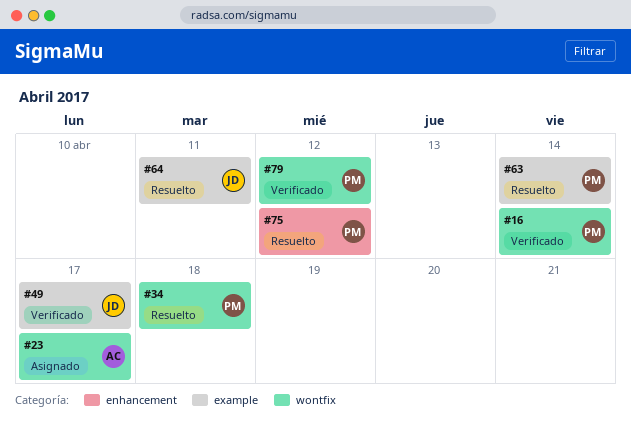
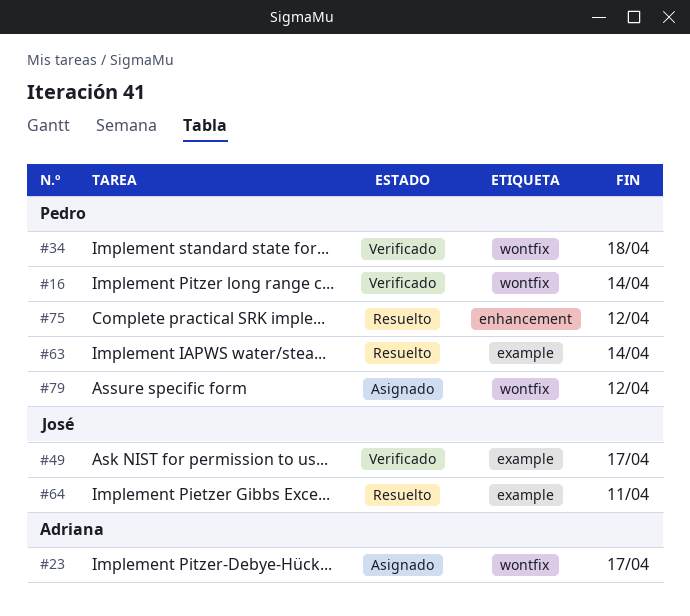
#34, status: Resuelto -> Verificado
#79, status: Verificado -> Asignado

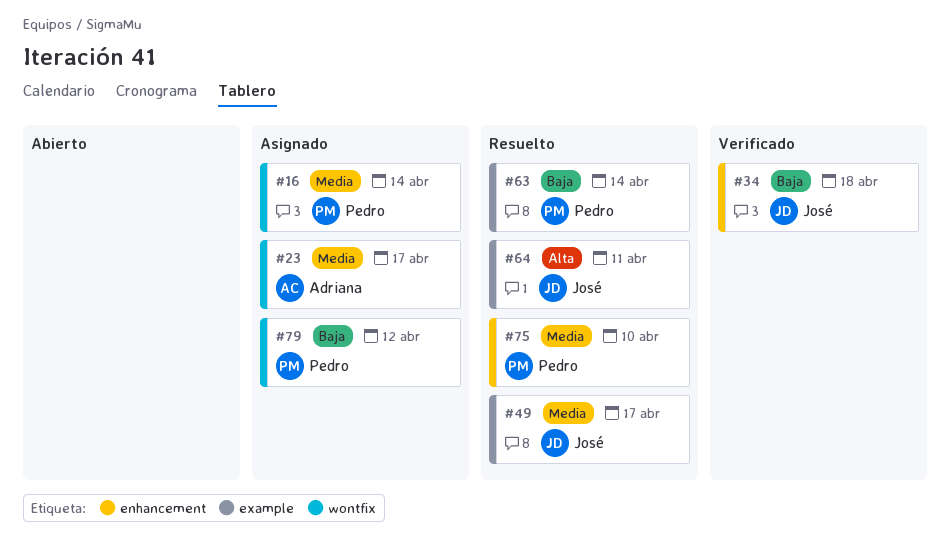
#16, status: Verificado -> Asignado
#34, owner: Pedro -> José
#34, label: wontfix -> enhancement
#49, status: Verificado -> Resuelto
#75, due: Apr 12 -> Apr 10

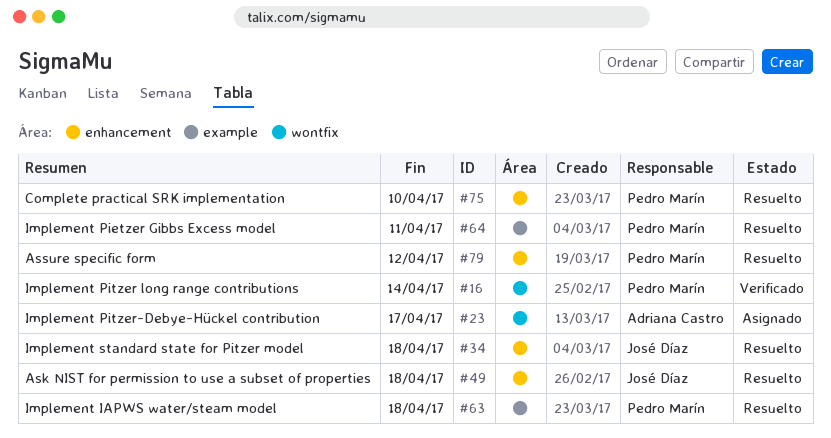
#16, status: Asignado -> Verificado
#34, status: Verificado -> Resuelto
#49, label: example -> enhancement
#49, due: Apr 17 -> Apr 18
#63, due: Apr 14 -> Apr 18
#64, owner: José Díaz -> Pedro Marín
#79, status: Asignado -> Resuelto
#79, label: wontfix -> enhancement

